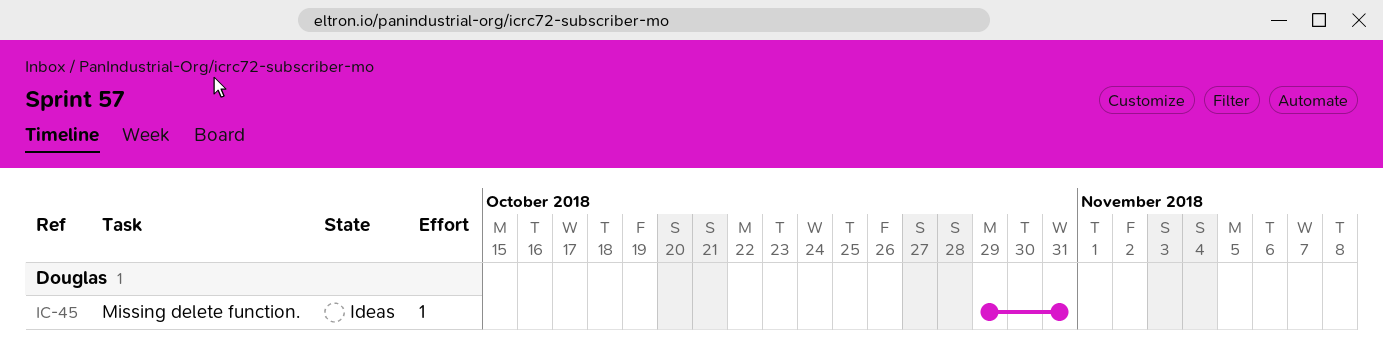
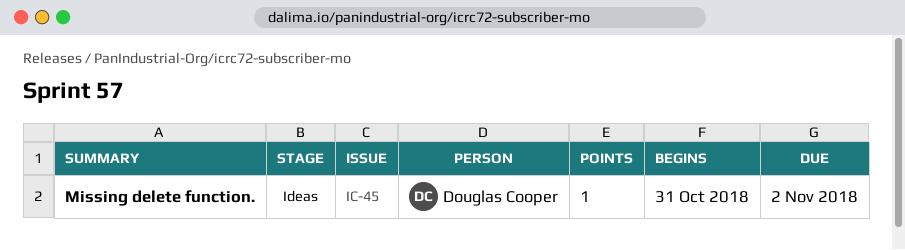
IC-45, start: Oct 29 -> Oct 31
IC-45, due: Oct 31 -> Nov 2

